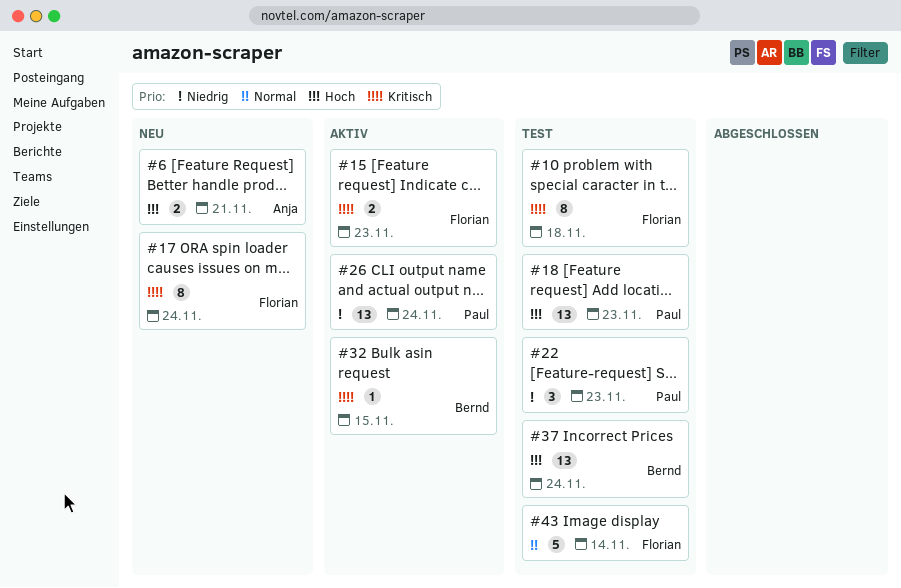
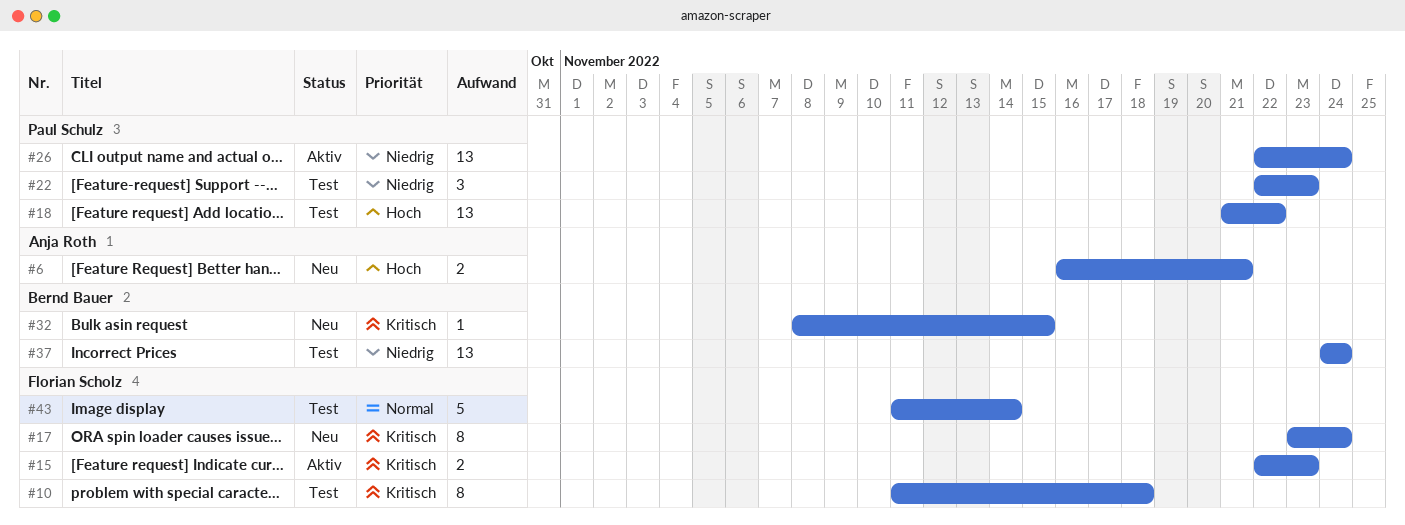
#18, due: Nov 23 -> Nov 22
#32, status: Aktiv -> Neu
#37, priority: Hoch -> Niedrig

